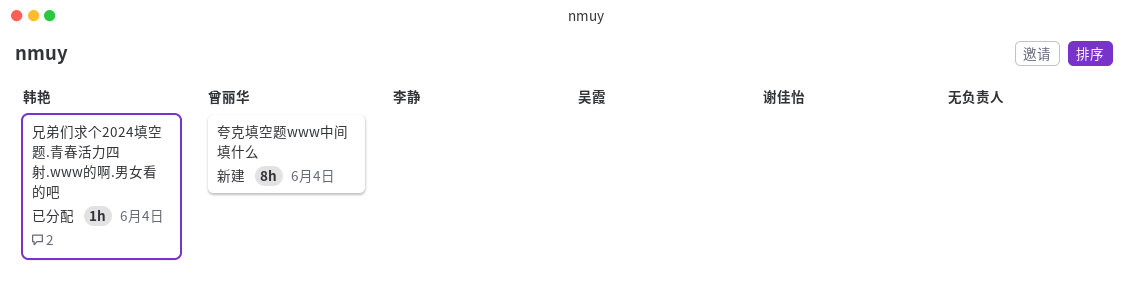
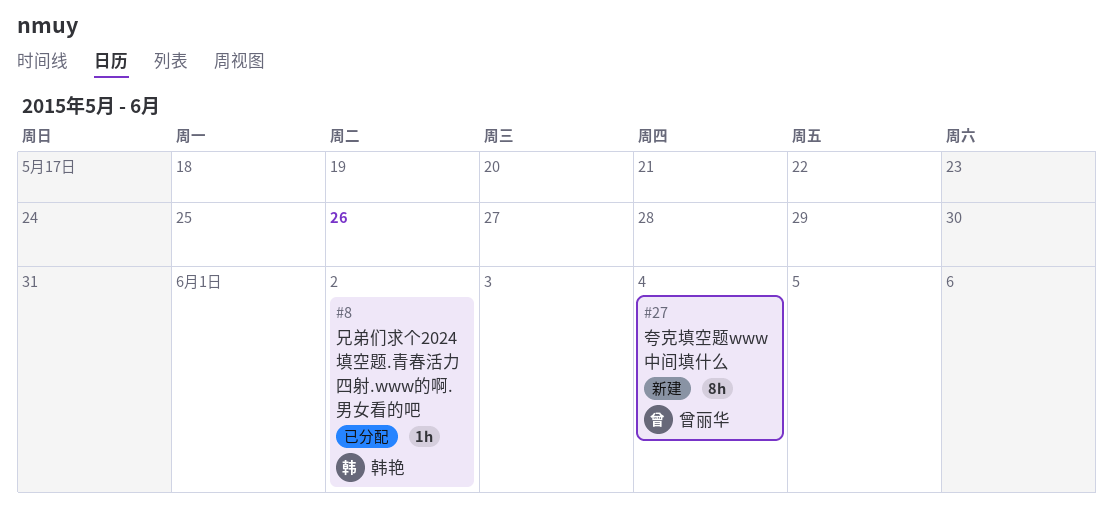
兄弟们求个2024填空题.青春活力四射.www的啊.男女看的吧, due: Jun 4 -> Jun 2

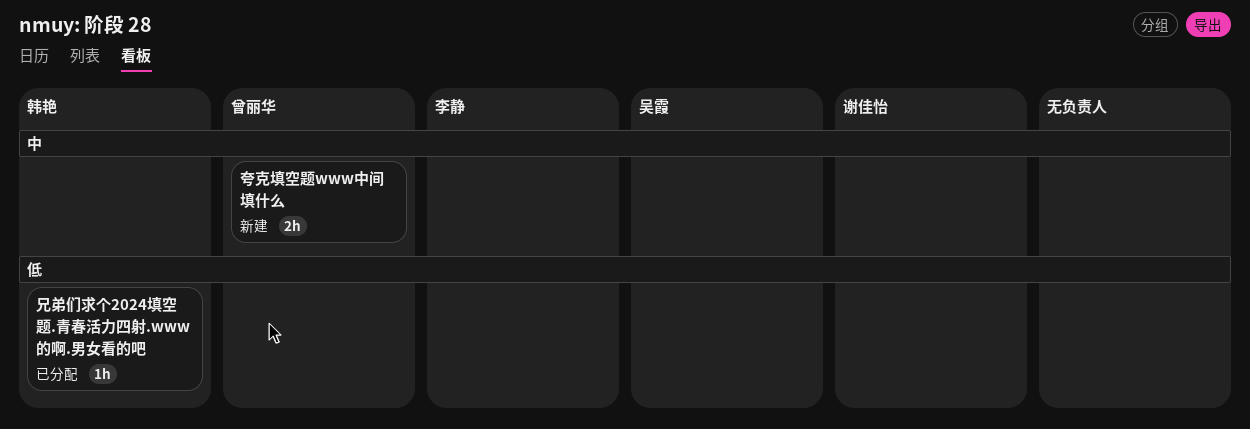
夸克填空题www中间填什么, estimate: 8h -> 2h

